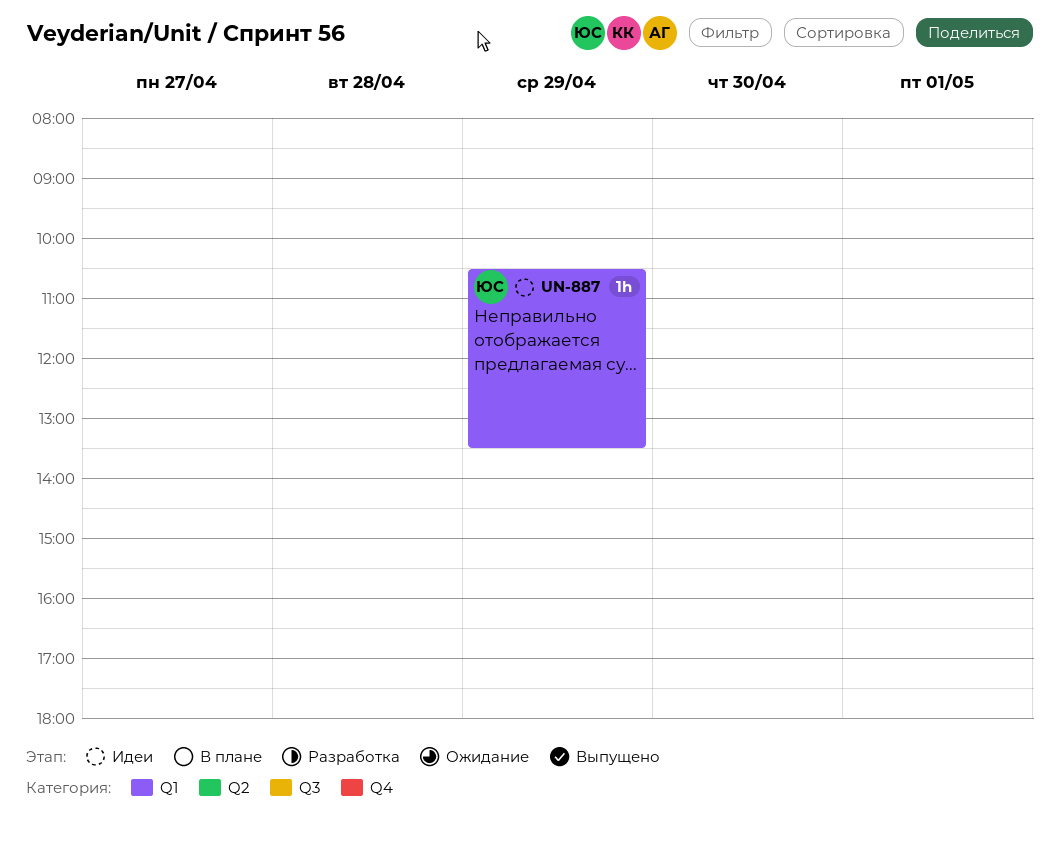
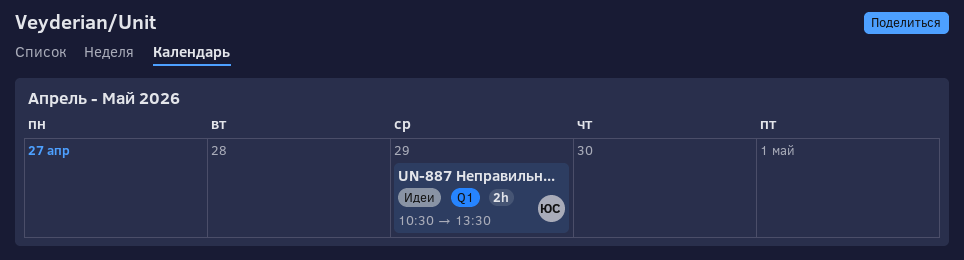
UN-887, estimate: 1h -> 2h

